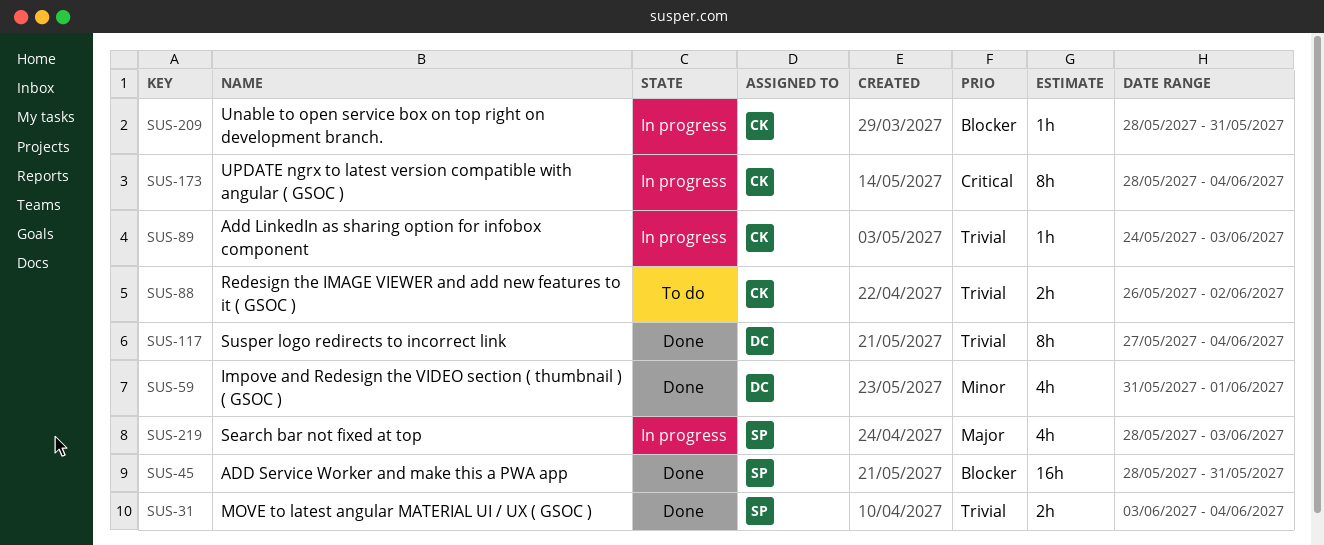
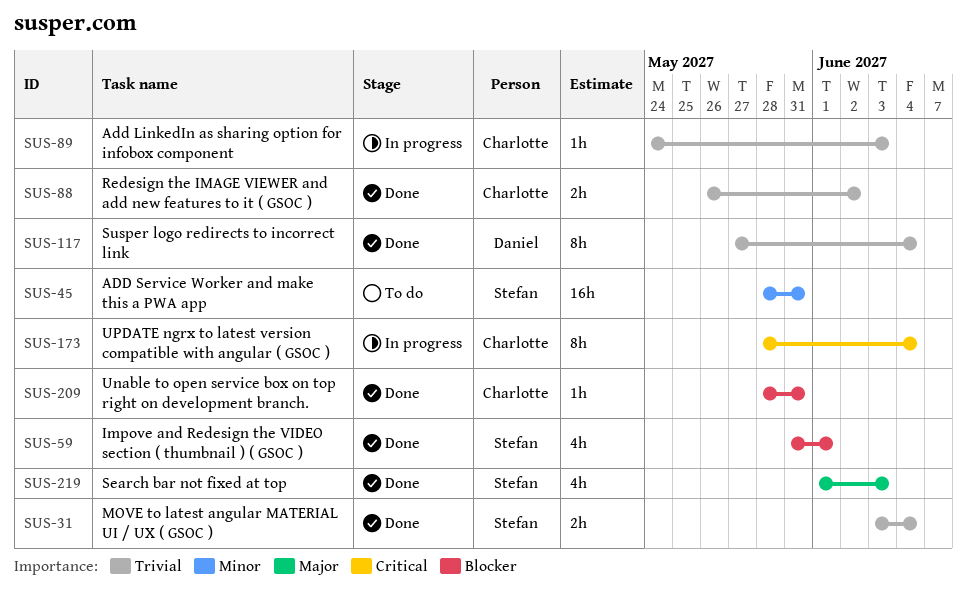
SUS-45, status: Done -> To do
SUS-45, priority: Blocker -> Minor
SUS-59, owner: Daniel -> Stefan
SUS-59, priority: Minor -> Blocker
SUS-88, status: To do -> Done
SUS-209, status: In progress -> Done
SUS-219, status: In progress -> Done
SUS-219, start: May 28 -> Jun 1

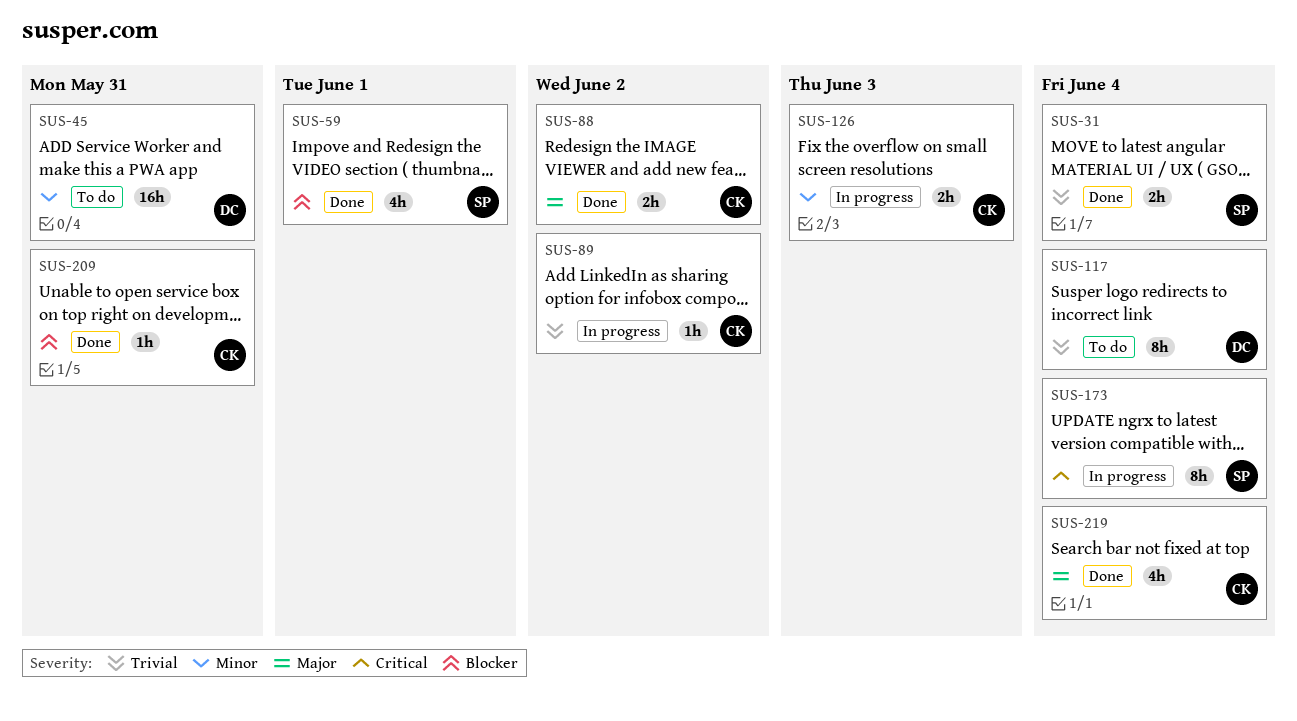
SUS-45, owner: Stefan -> Daniel
SUS-88, priority: Trivial -> Major
SUS-89, due: Jun 3 -> Jun 2
SUS-117, status: Done -> To do
SUS-126: none -> present
SUS-173, owner: Charlotte -> Stefan
SUS-219, owner: Stefan -> Charlotte
SUS-219, due: Jun 3 -> Jun 4

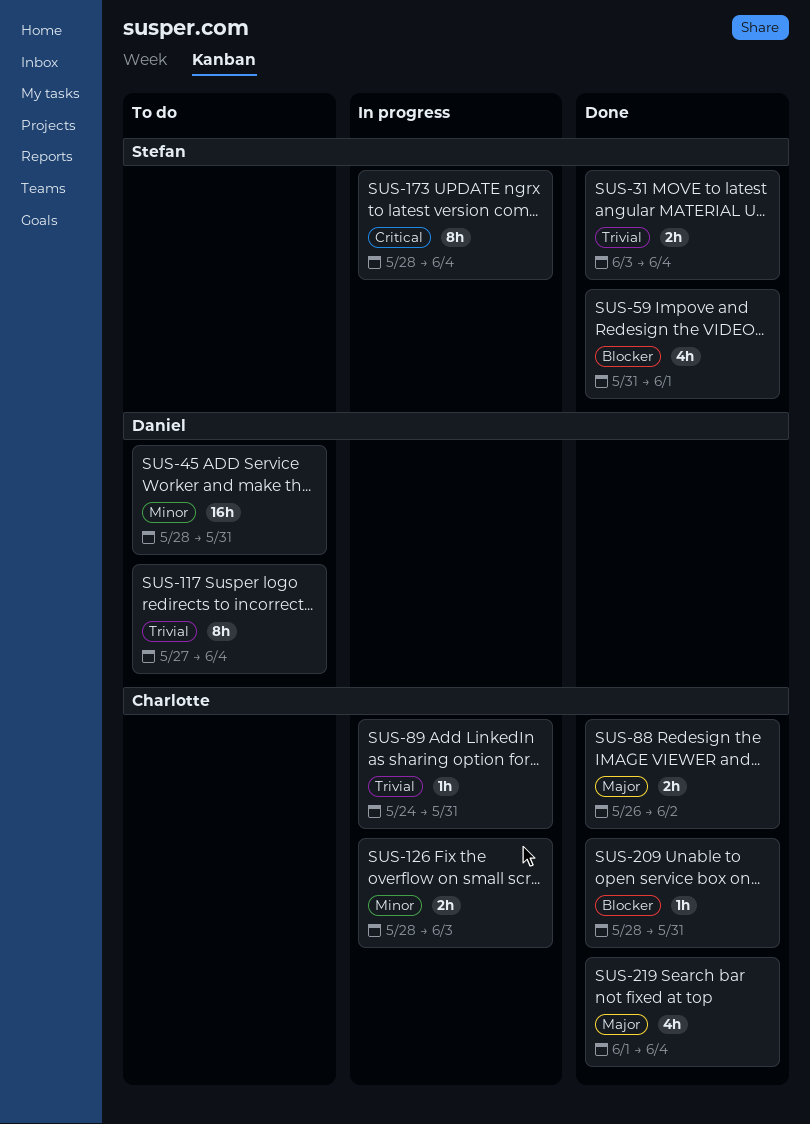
SUS-89, due: Jun 2 -> May 31

